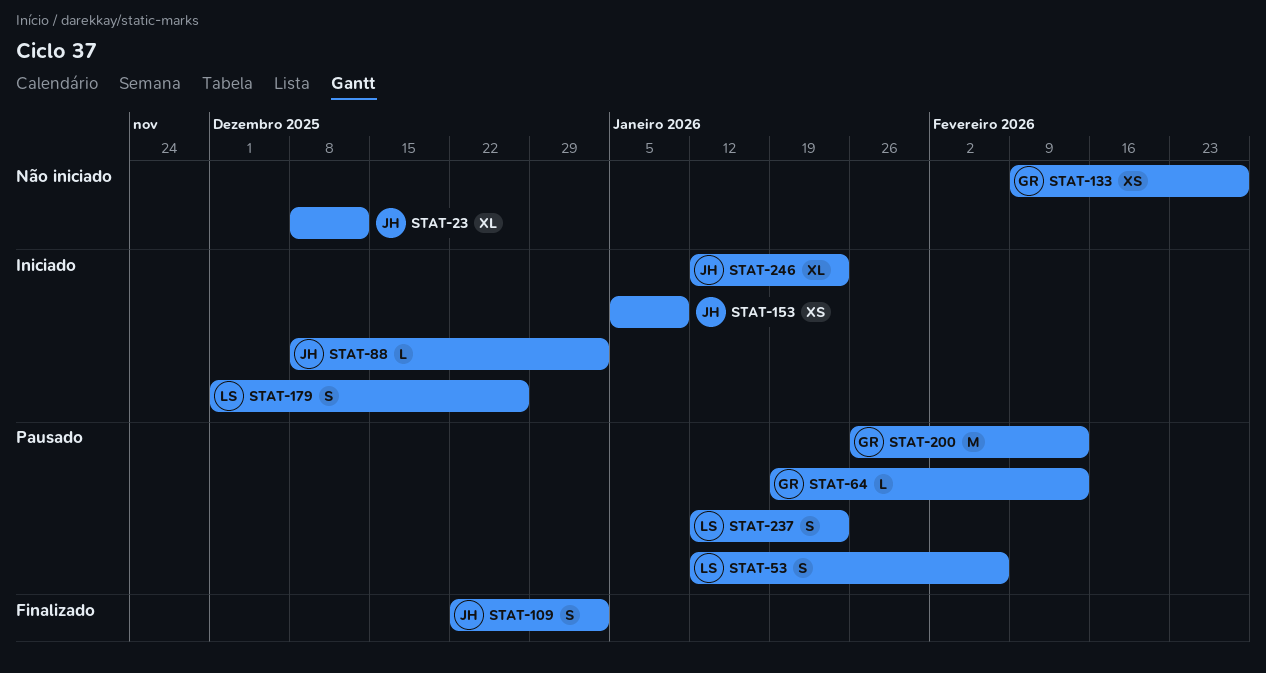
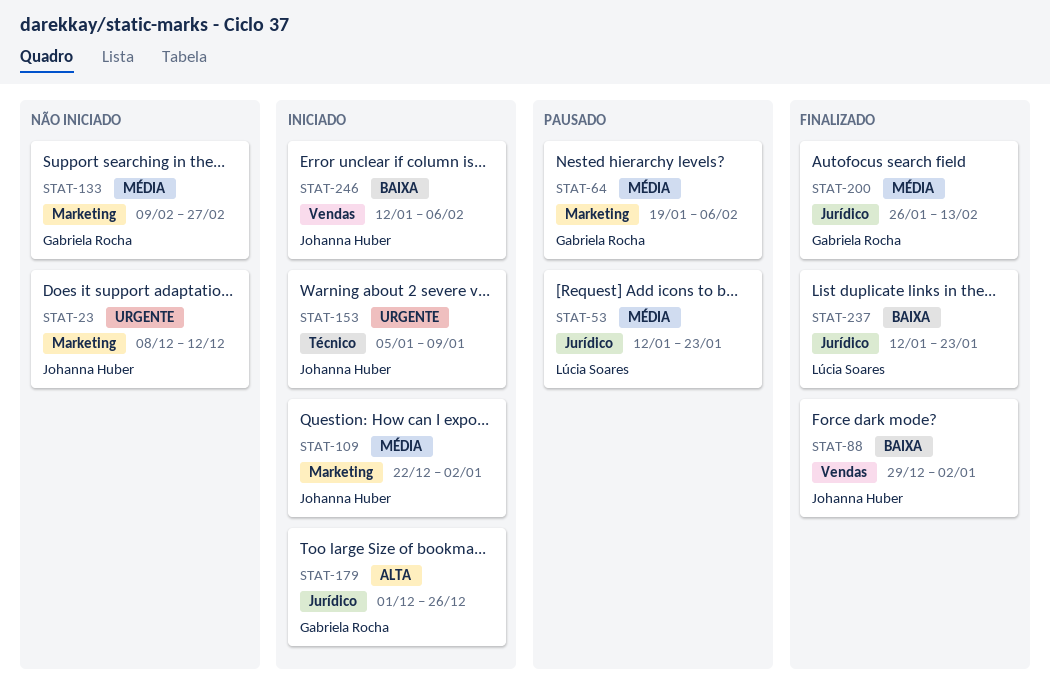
STAT-53, due: Feb 6 -> Jan 23
STAT-64, due: Feb 13 -> Feb 6
STAT-88, status: Iniciado -> Finalizado
STAT-88, start: Dec 8 -> Dec 29
STAT-109, status: Finalizado -> Iniciado
STAT-179, owner: Lúcia Soares -> Gabriela Rocha
STAT-200, status: Pausado -> Finalizado
STAT-237, status: Pausado -> Finalizado
STAT-246, due: Jan 23 -> Feb 6

